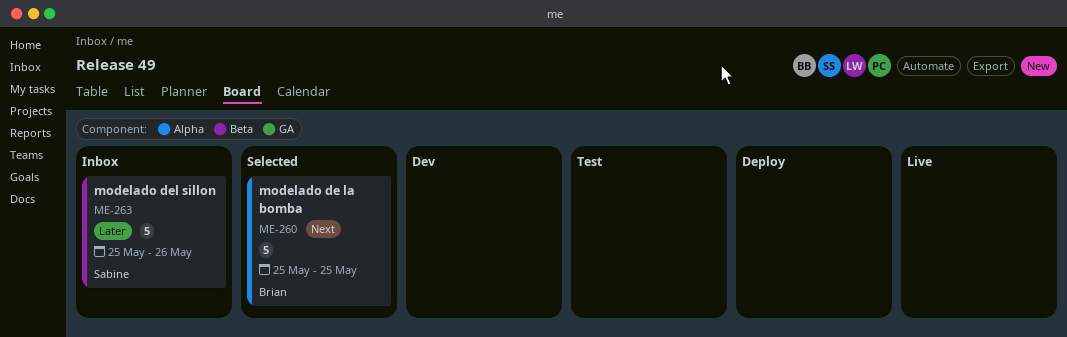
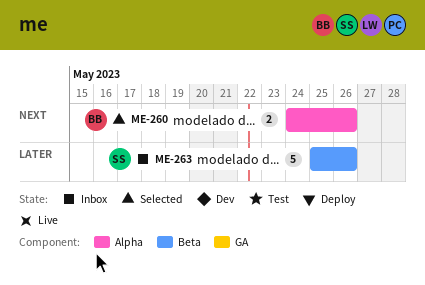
ME-260, estimate: 5 -> 2
ME-260, start: May 25 -> May 24
ME-260, due: May 25 -> May 26

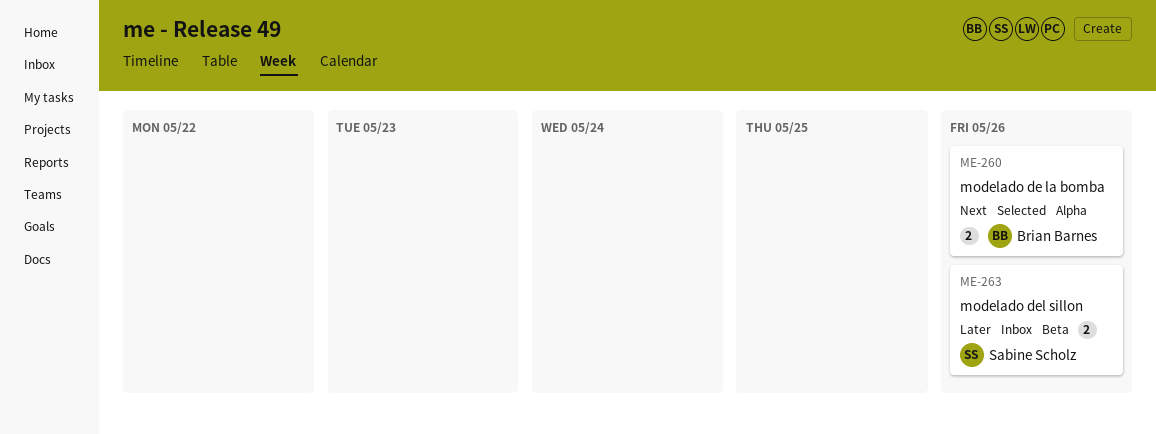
ME-263, estimate: 5 -> 2

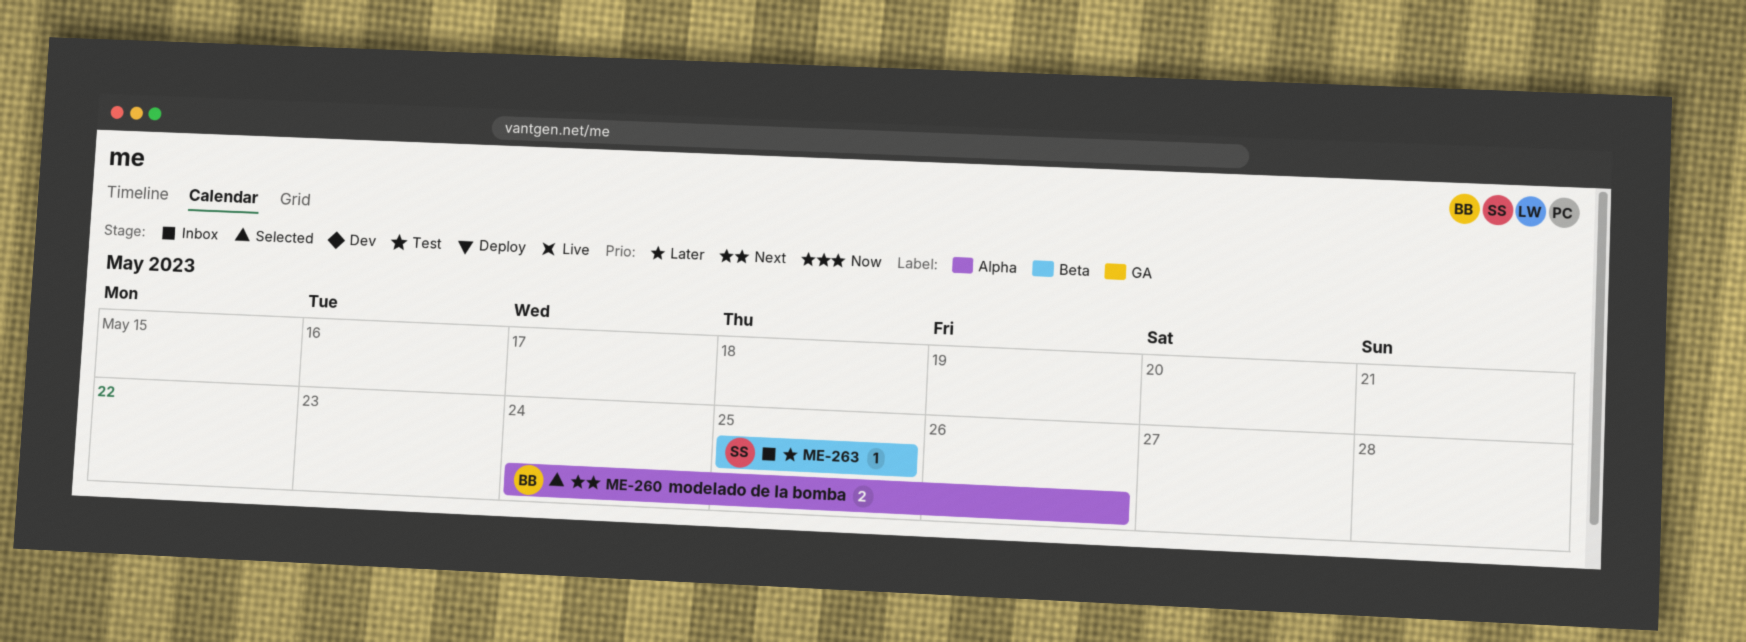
ME-263, estimate: 2 -> 1
ME-263, due: May 26 -> May 25

